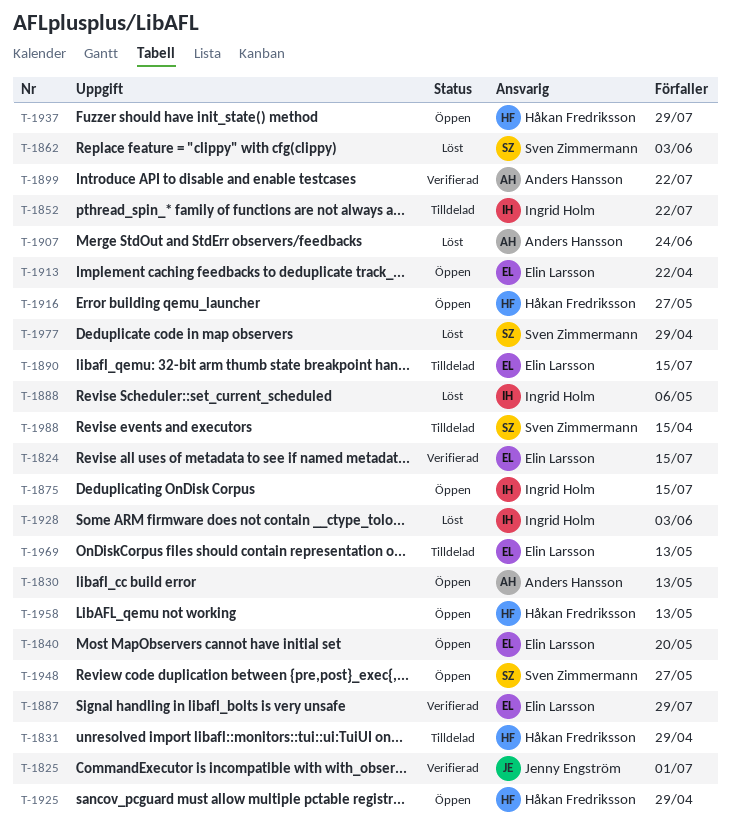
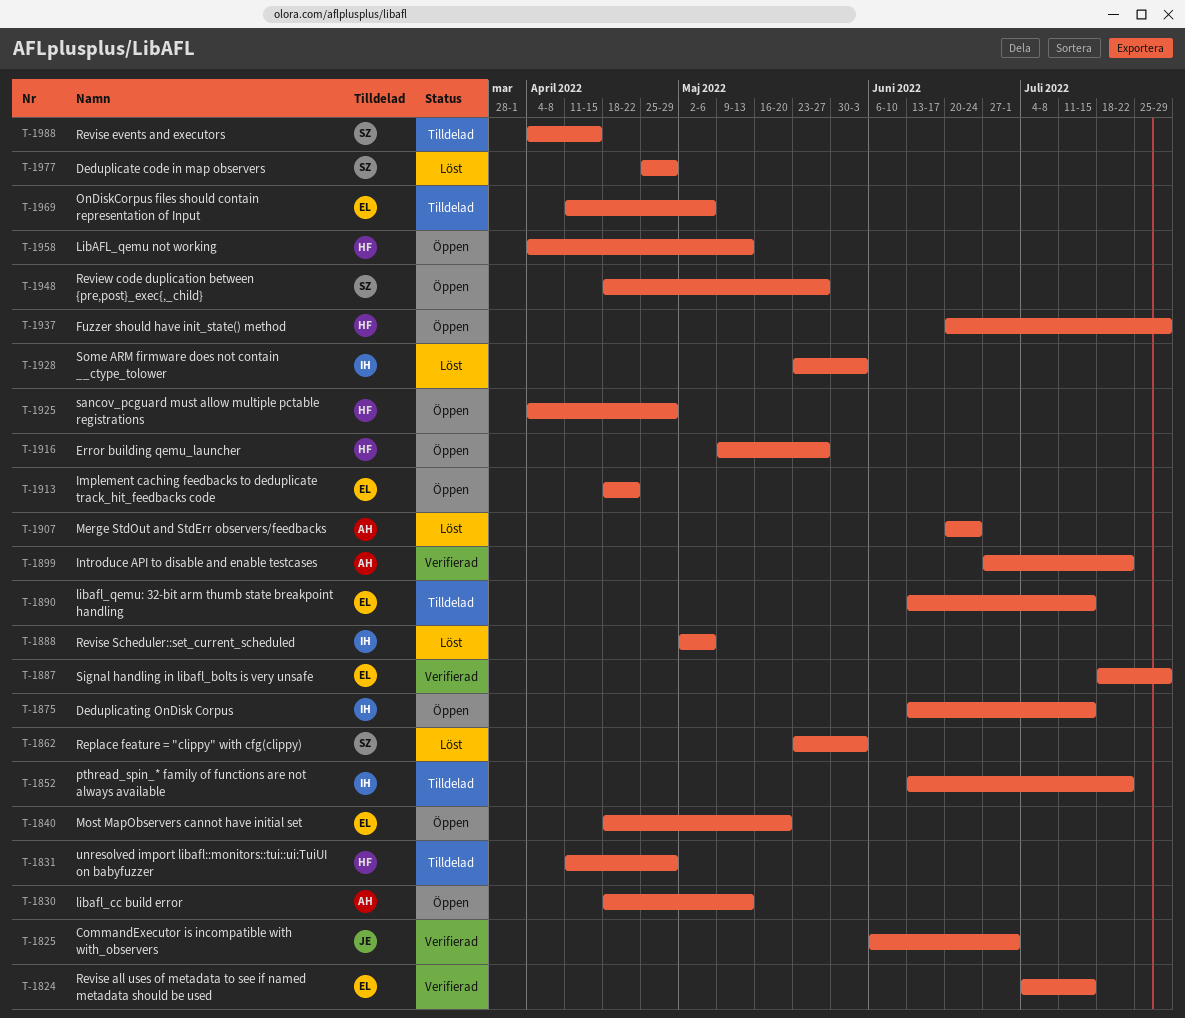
T-1969, due: May 13 -> May 6

